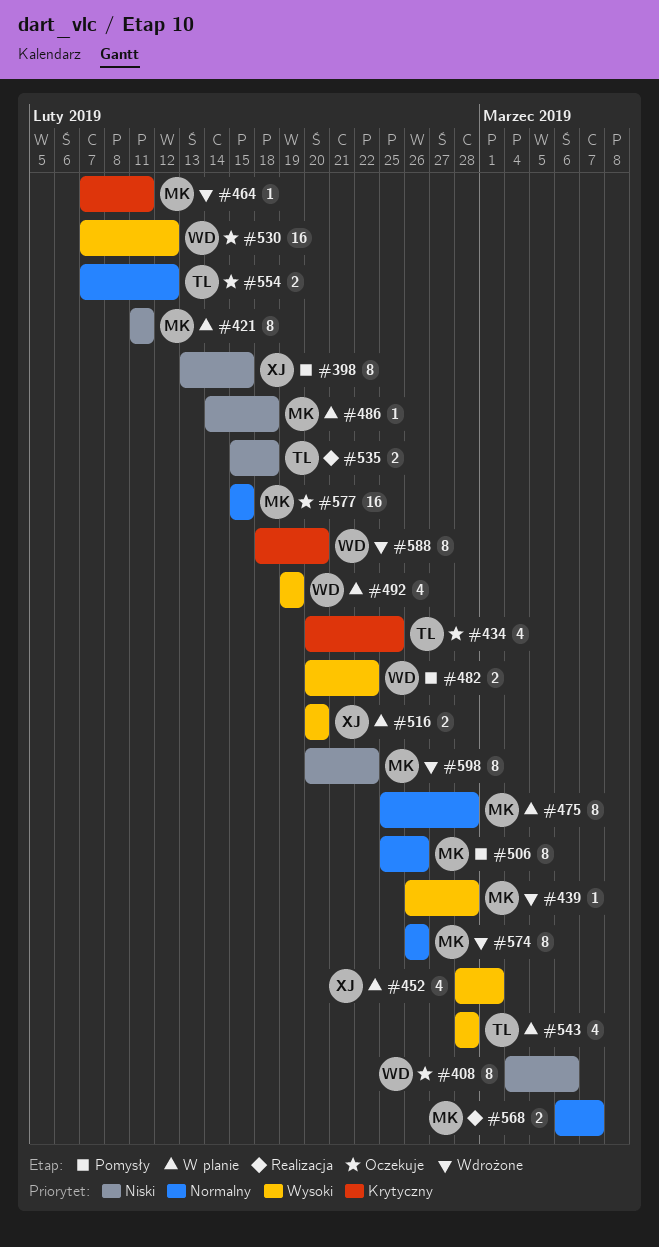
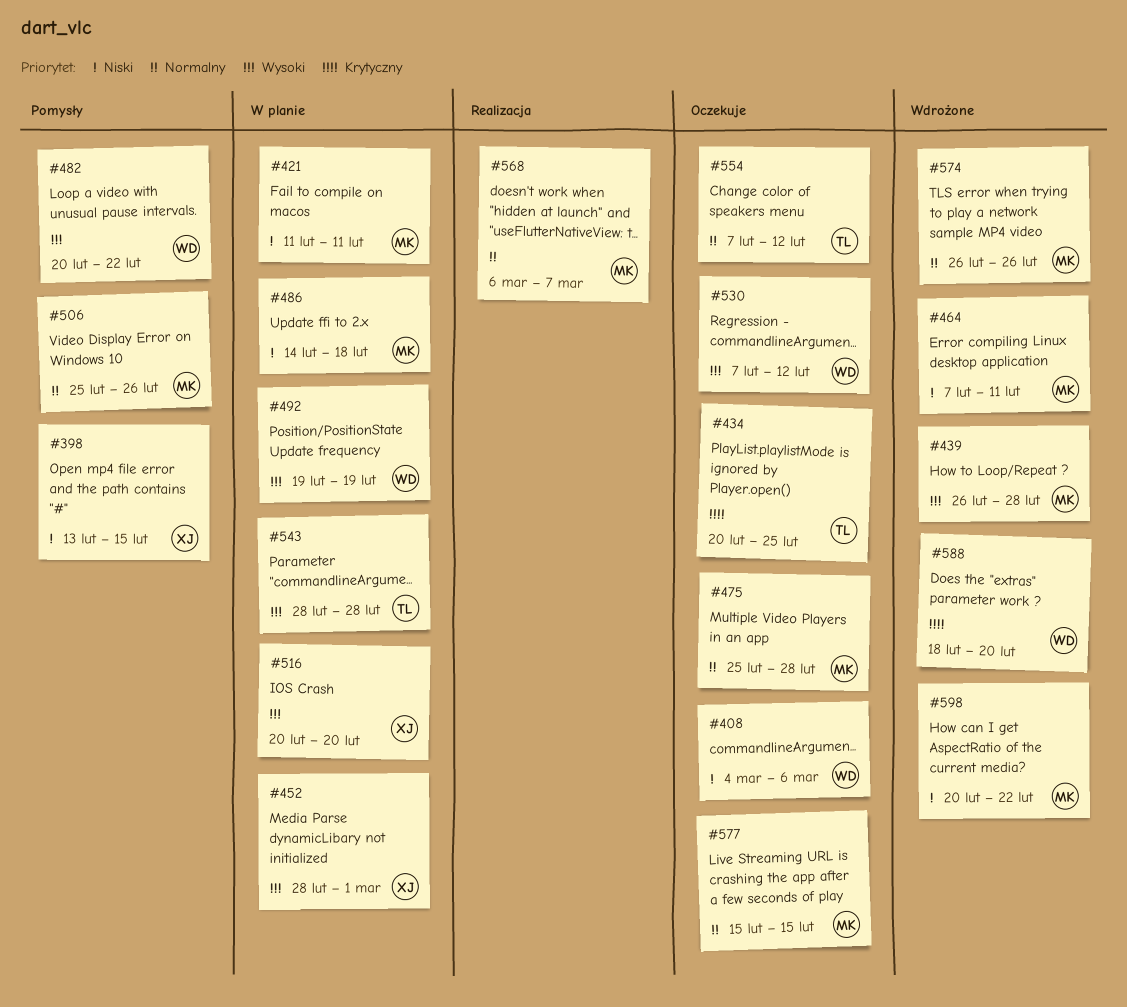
#464, priority: Krytyczny -> Niski
#475, status: W planie -> Oczekuje
#535: present -> none

